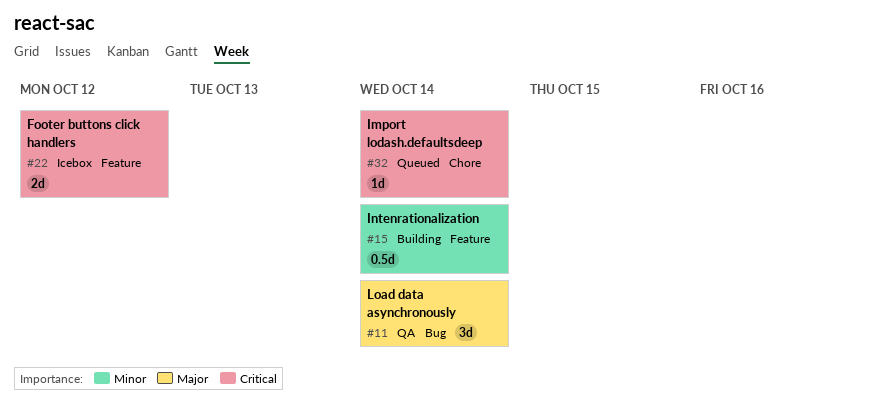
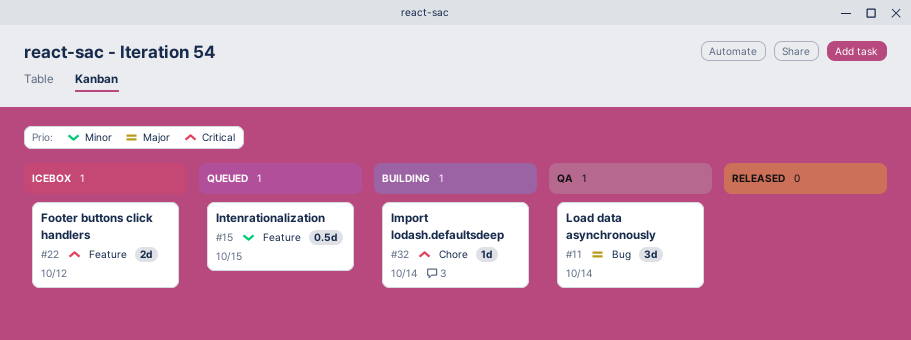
#15, status: Building -> Queued
#15, due: Oct 14 -> Oct 15
#32, status: Queued -> Building

